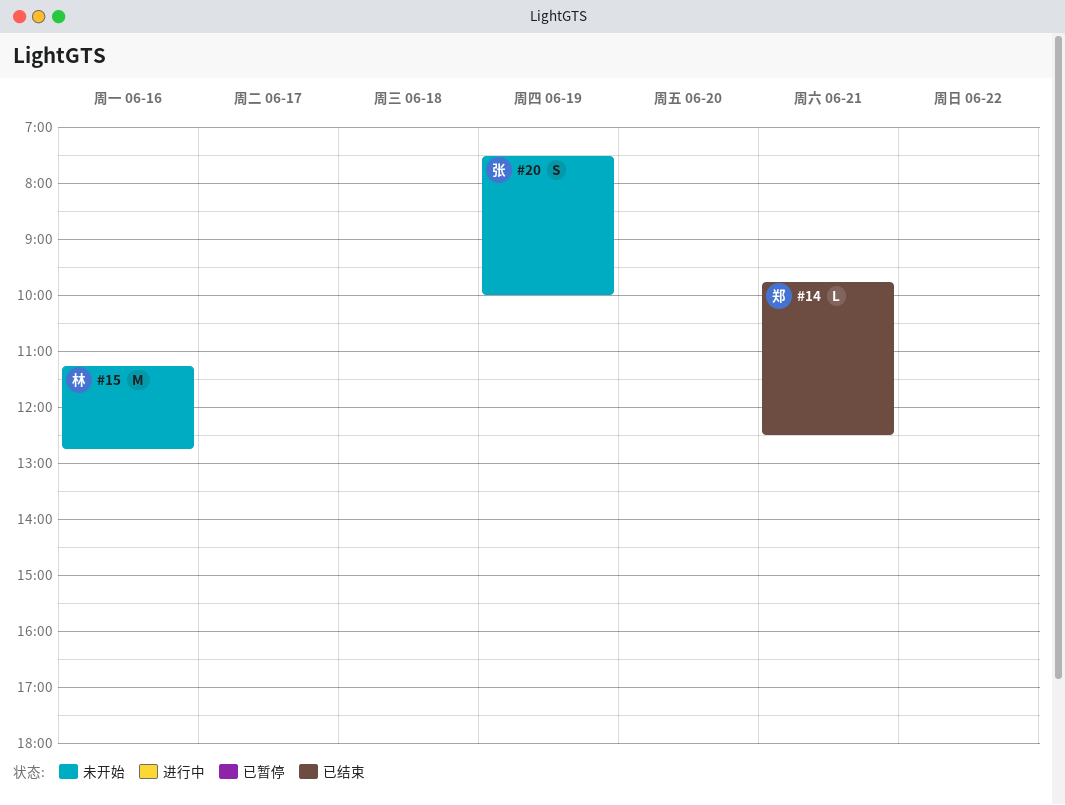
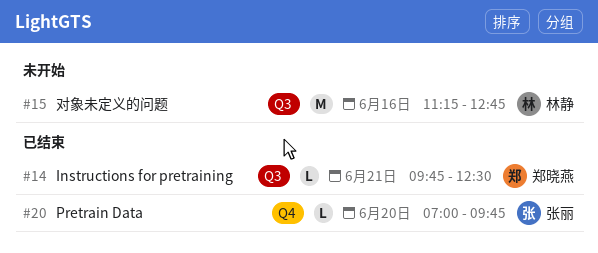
#20, status: 未开始 -> 已结束
#20, estimate: S -> L
#20, day: Jun 19 -> Jun 20
#20, begins: 07:30 -> 07:00
#20, ends: 10:00 -> 09:45

